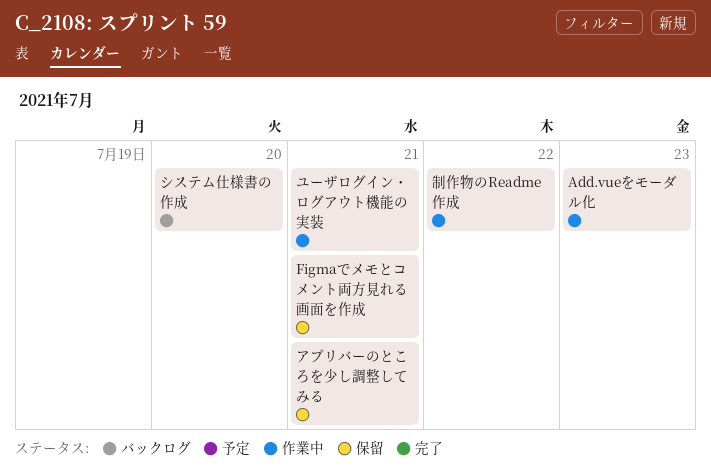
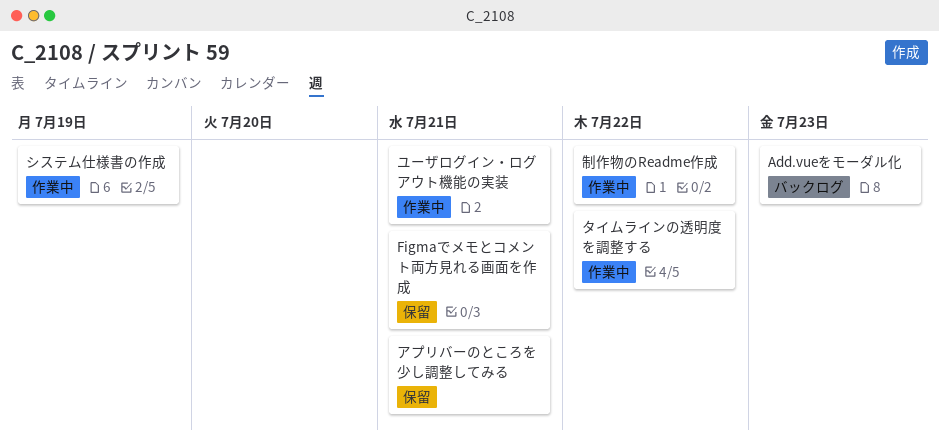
Add.vueをモーダル化, status: 作業中 -> バックログ
システム仕様書の作成, status: バックログ -> 作業中
システム仕様書の作成, due: Jul 20 -> Jul 19
タイムラインの透明度を調整する: none -> present

